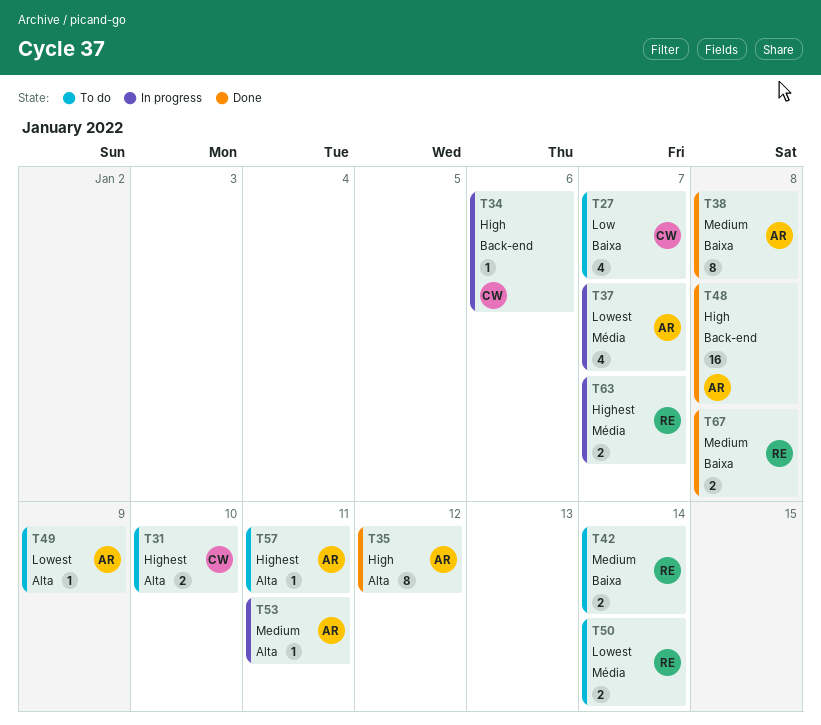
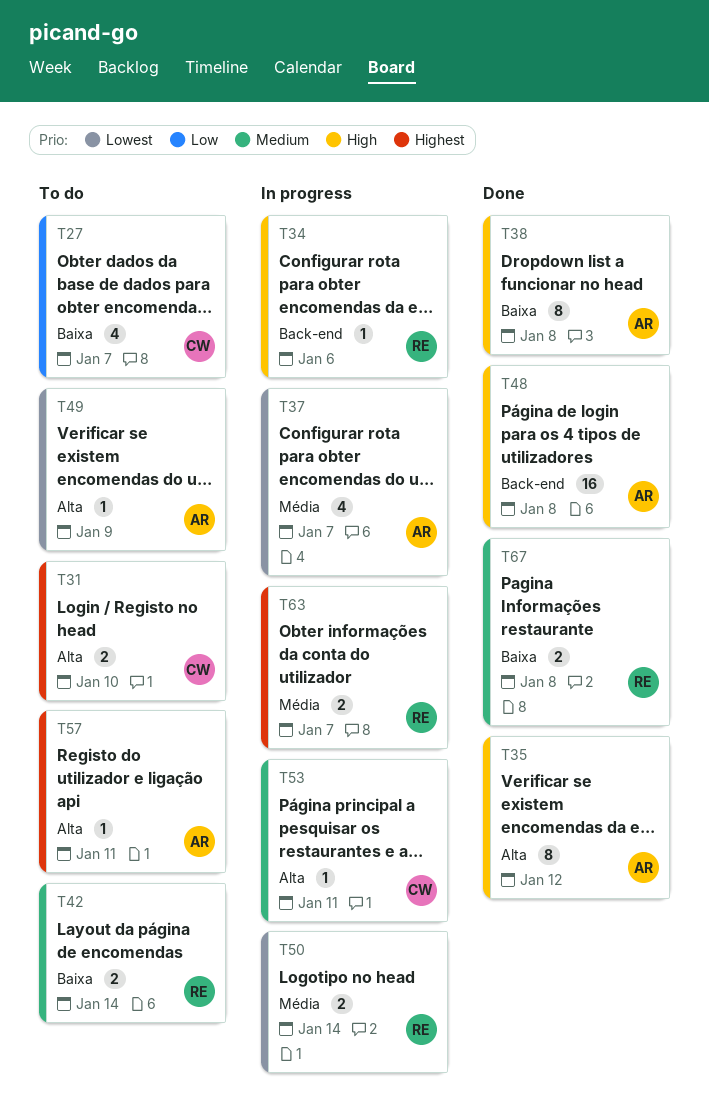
T34, owner: CW -> RE
T38, priority: Medium -> High
T50, status: To do -> In progress
T53, owner: AR -> CW

